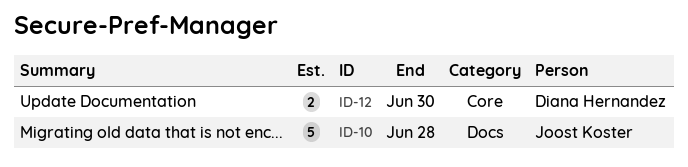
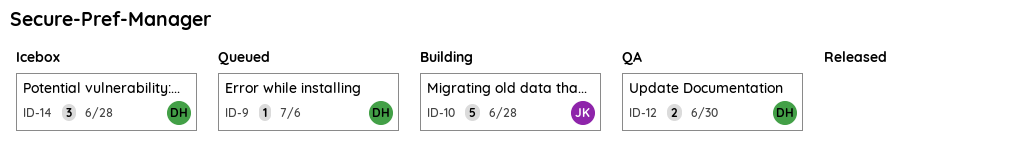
ID-9: none -> present
ID-14: none -> present

